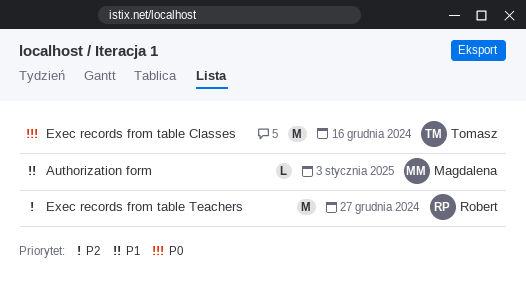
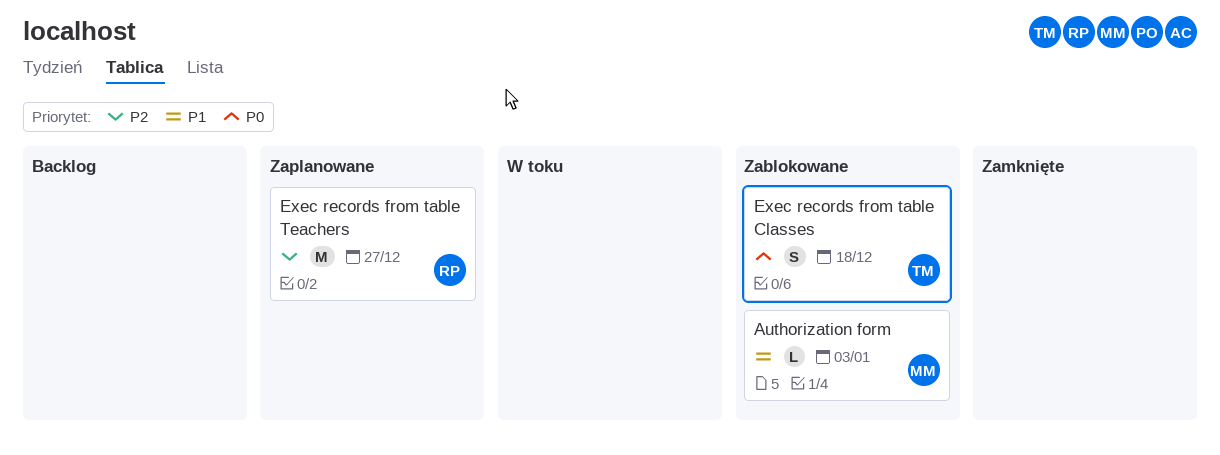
Exec records from table Classes, estimate: M -> S
Exec records from table Classes, due: Dec 16 -> Dec 18

